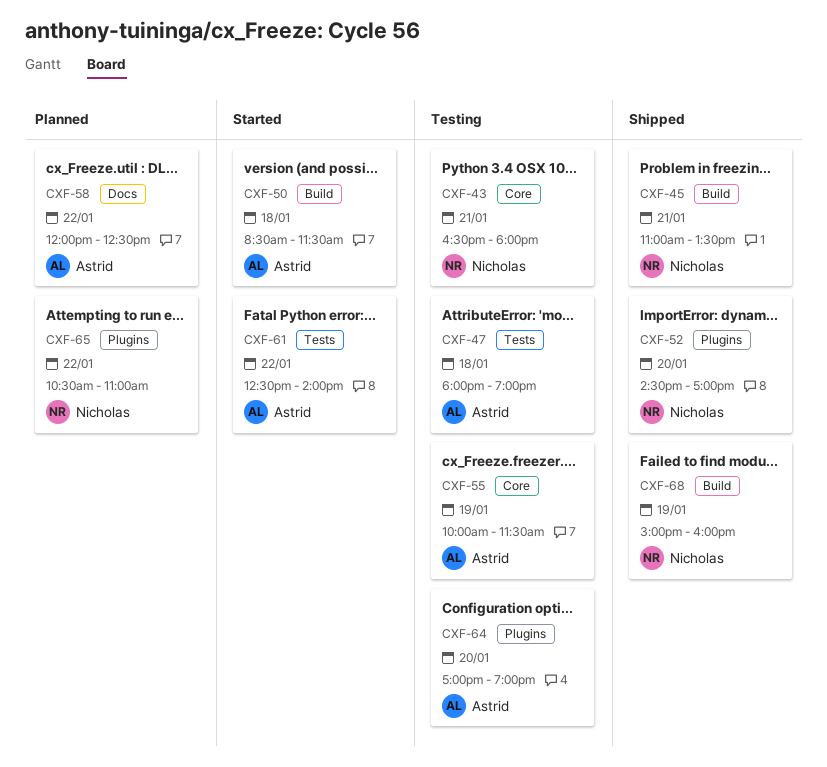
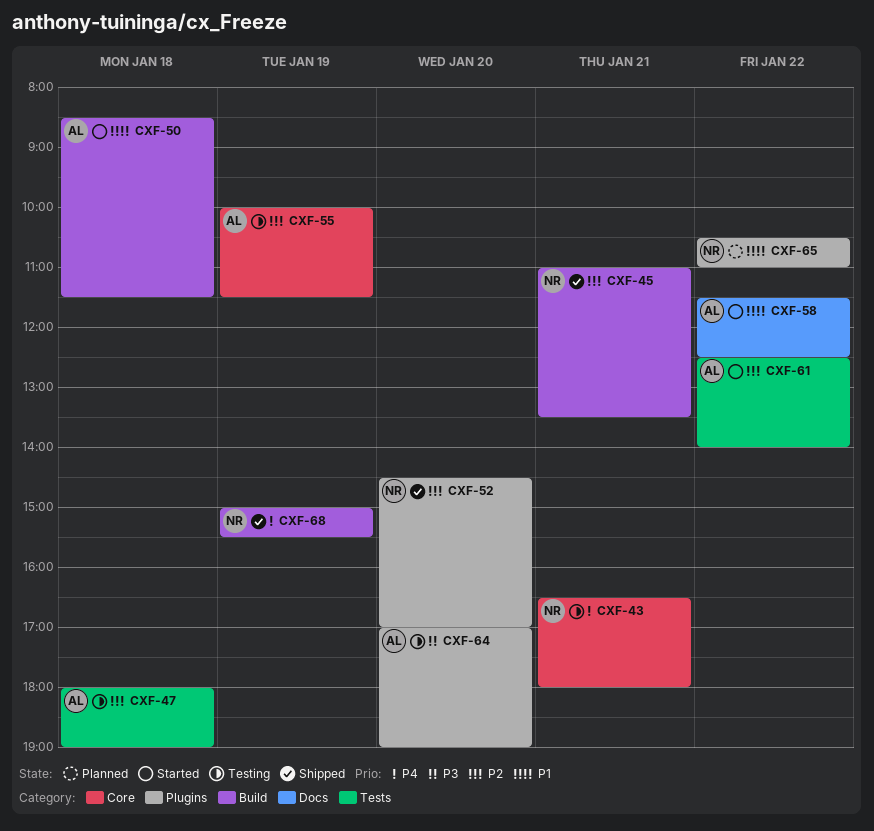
CXF-58, status: Planned -> Started
CXF-58, begins: 12:00 -> 11:30
CXF-68, ends: 16:00 -> 15:30

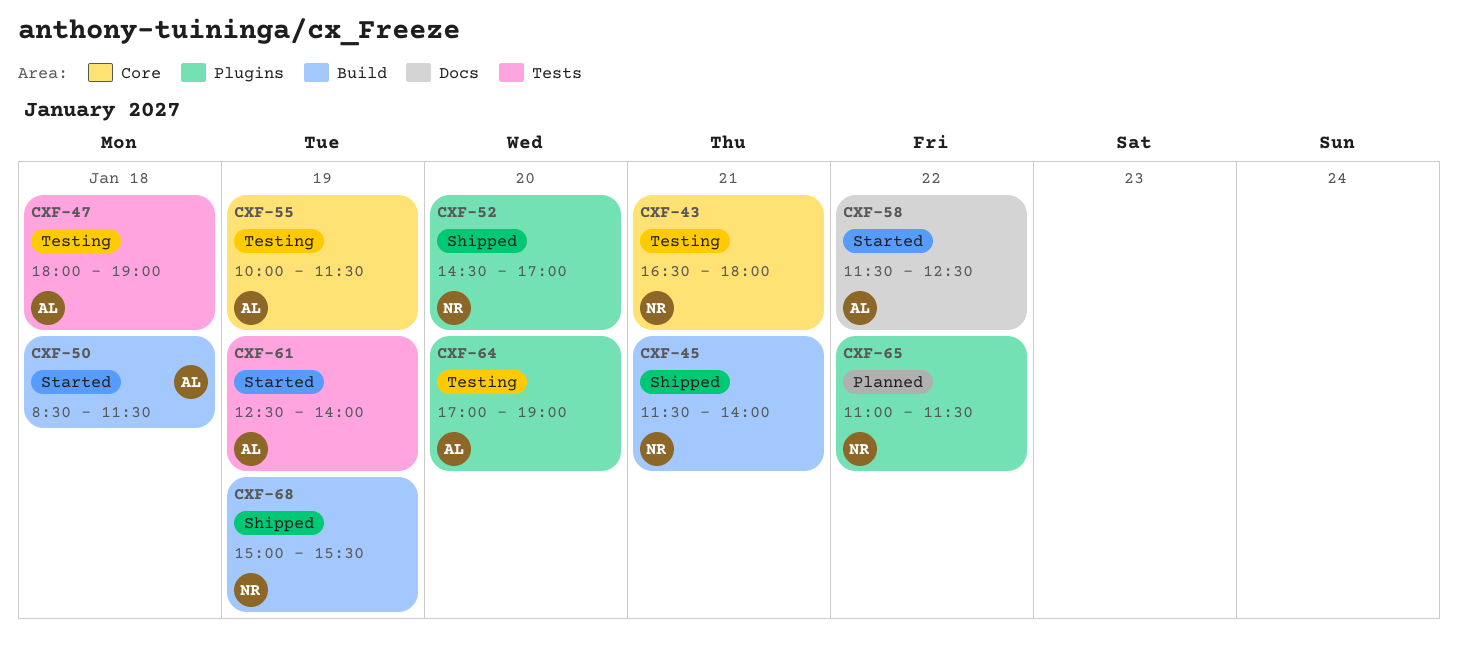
CXF-45, begins: 11:00 -> 11:30
CXF-45, ends: 13:30 -> 14:00
CXF-61, day: Jan 22 -> Jan 19
CXF-65, begins: 10:30 -> 11:00
CXF-65, ends: 11:00 -> 11:30

